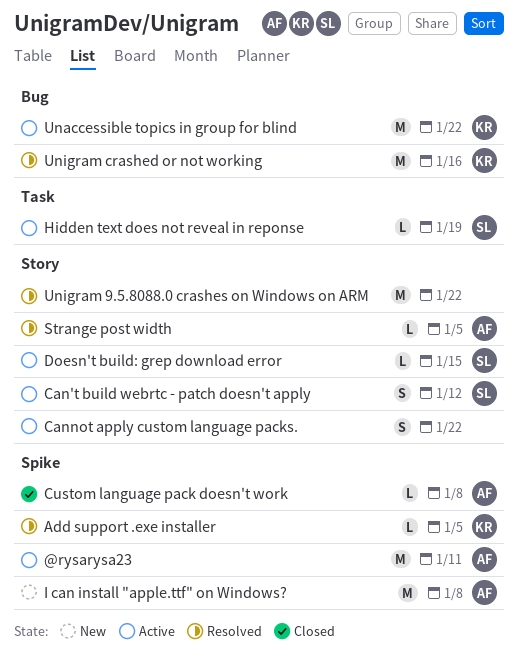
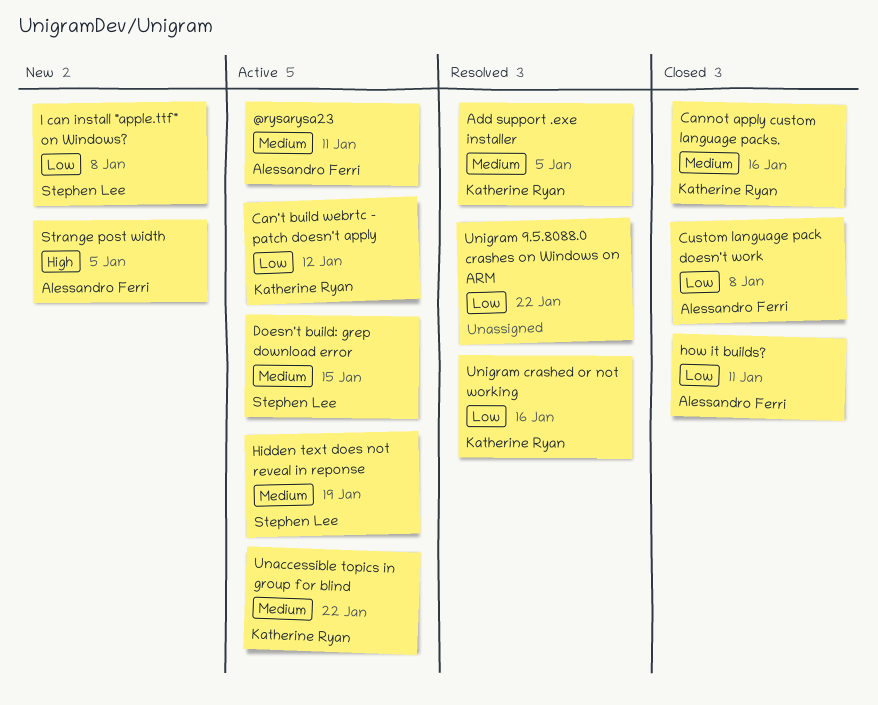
Can't build webrtc - patch doesn't apply, owner: Stephen Lee -> Katherine Ryan
Cannot apply custom language packs., status: Active -> Closed
Cannot apply custom language packs., owner: none -> Katherine Ryan
Cannot apply custom language packs., due: Jan 22 -> Jan 16
how it builds?: none -> present
I can install "apple.ttf" on Windows?, owner: Alessandro Ferri -> Stephen Lee
Strange post width, status: Resolved -> New

